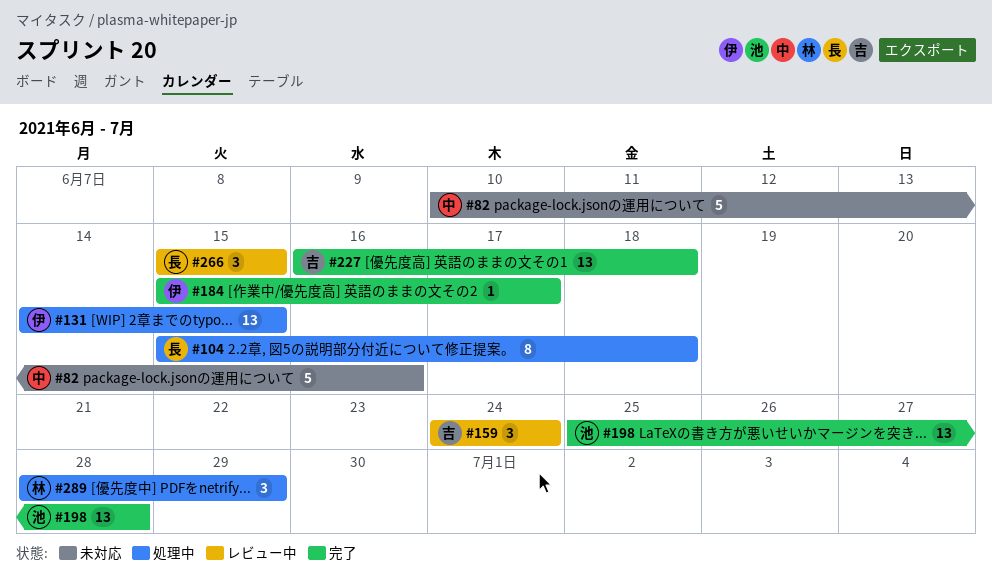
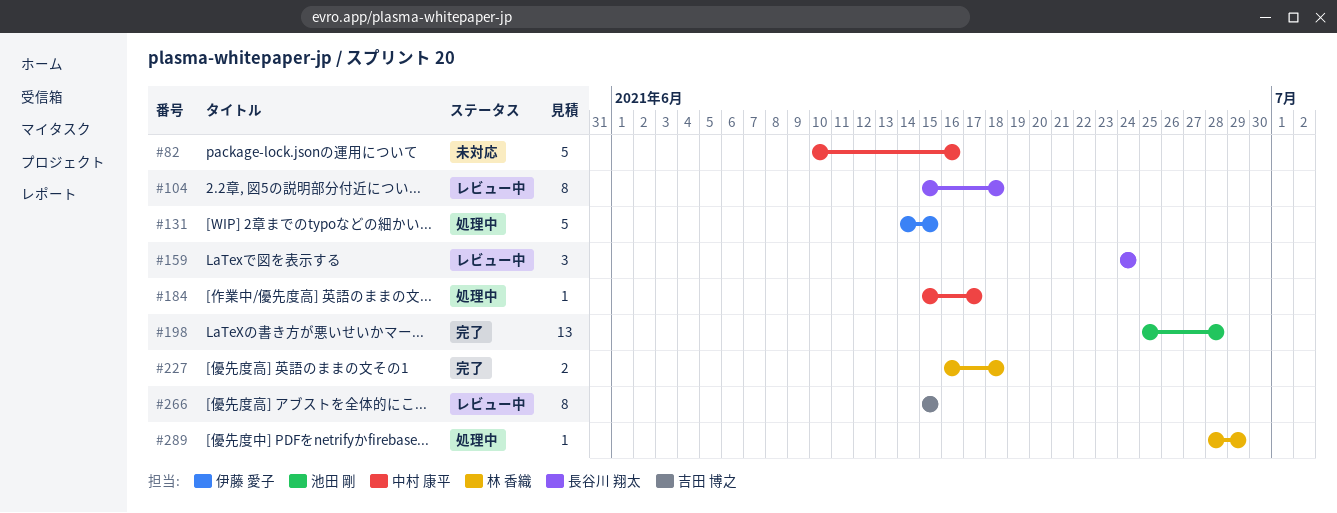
#104, status: 処理中 -> レビュー中
#131, estimate: 13 -> 5
#159, owner: 吉田 博之 -> 長谷川 翔太
#184, status: 完了 -> 処理中
#184, owner: 伊藤 愛子 -> 中村 康平
#227, owner: 吉田 博之 -> 林 香織
#227, estimate: 13 -> 2
#266, owner: 長谷川 翔太 -> 吉田 博之
#266, estimate: 3 -> 8
#289, estimate: 3 -> 1

